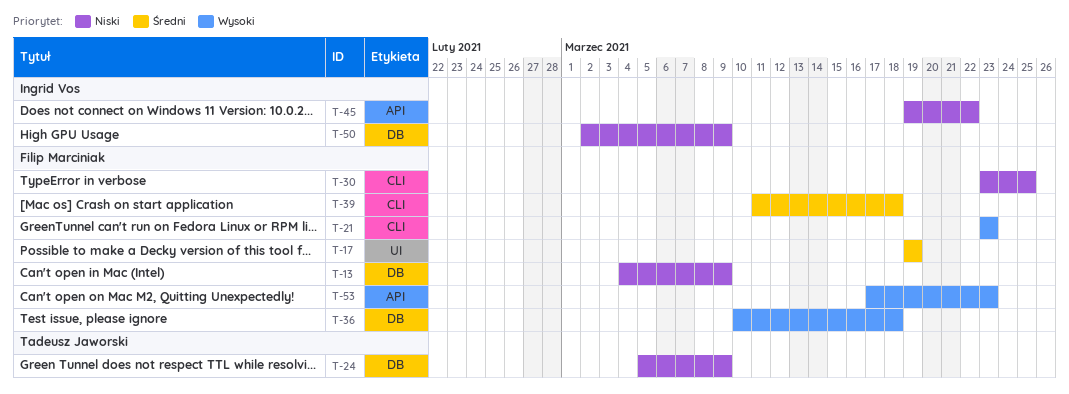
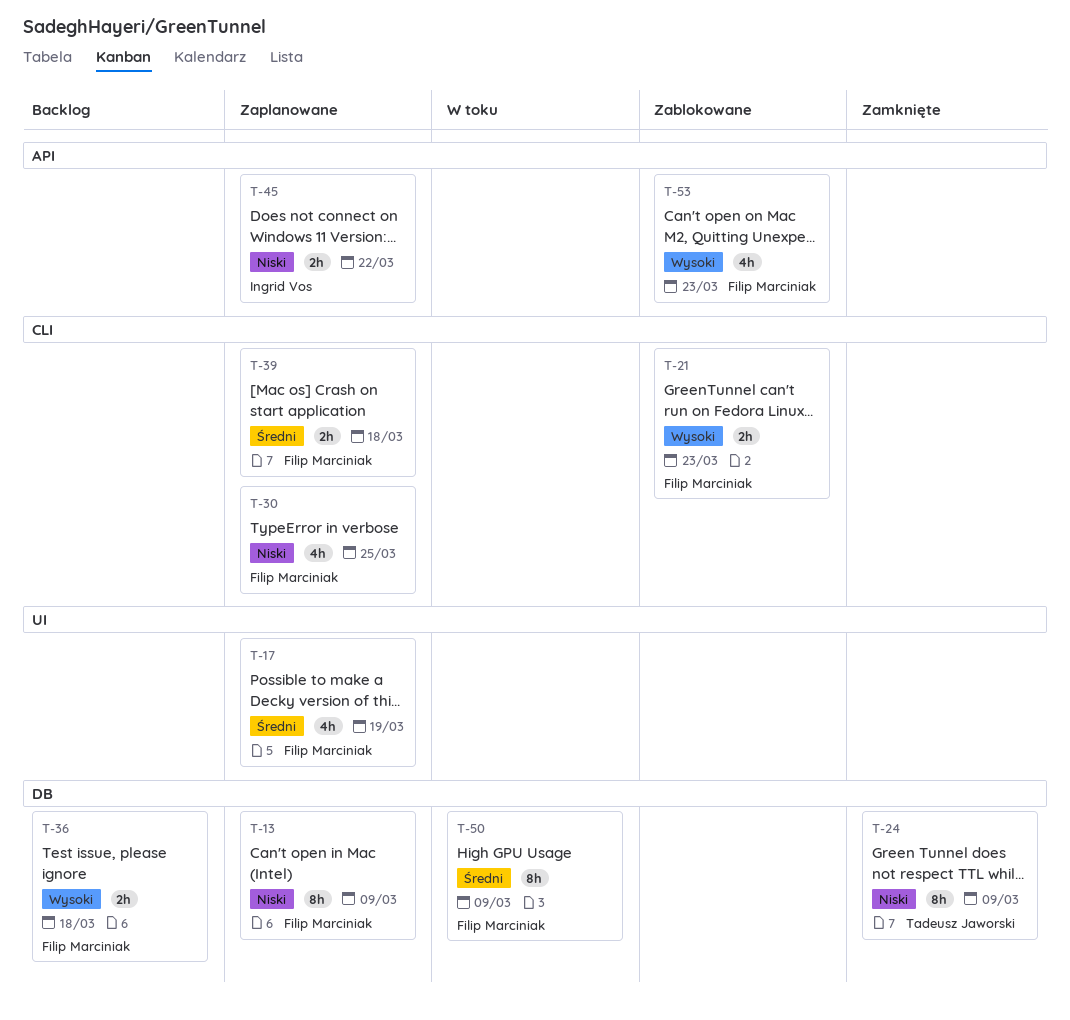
T-50, owner: Ingrid Vos -> Filip Marciniak
T-50, priority: Niski -> Średni

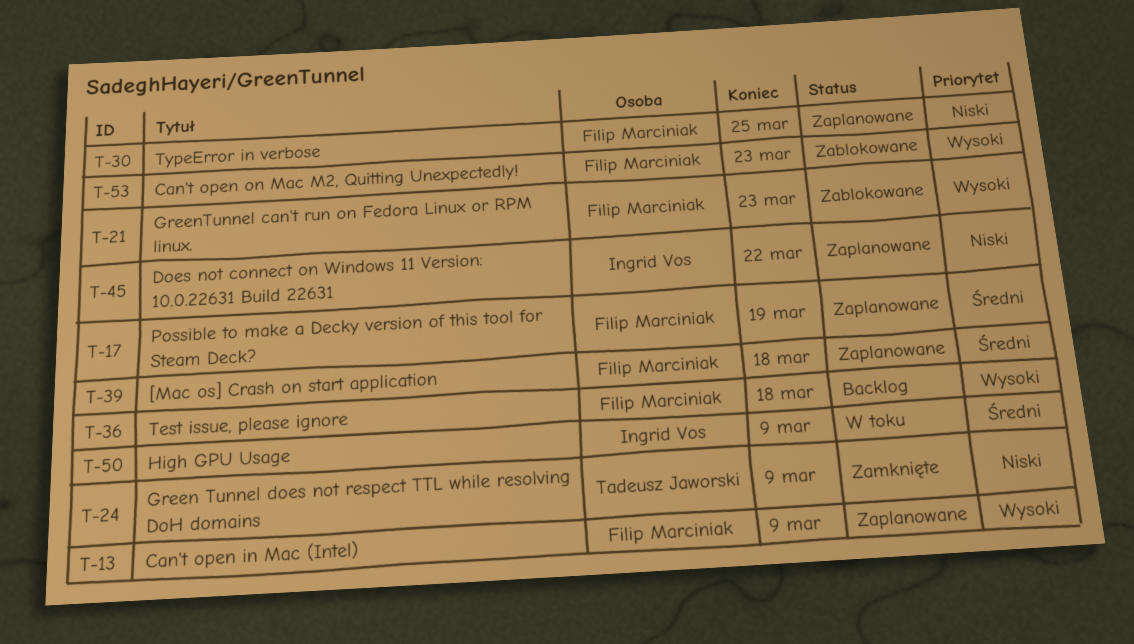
T-13, priority: Niski -> Wysoki
T-50, owner: Filip Marciniak -> Ingrid Vos

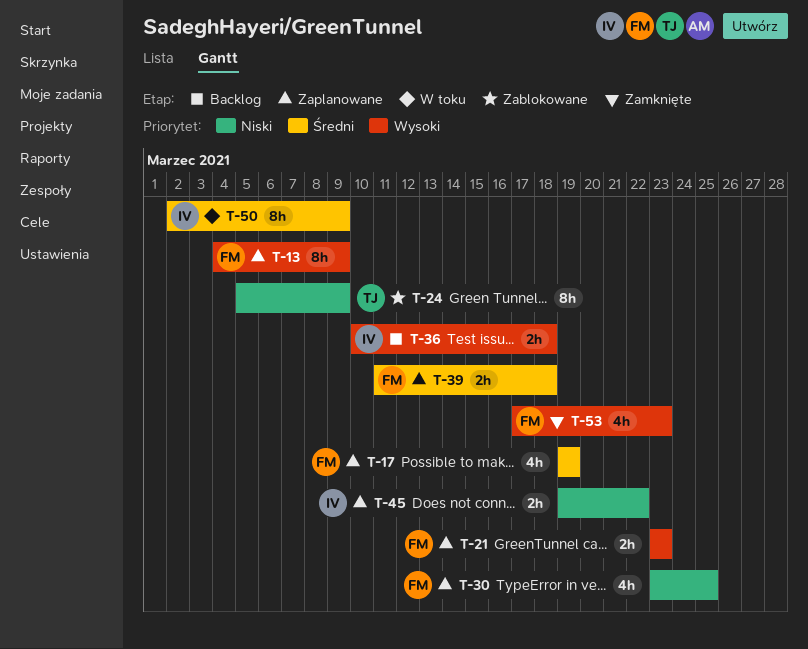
T-21, status: Zablokowane -> Zaplanowane
T-24, status: Zamknięte -> Zablokowane
T-36, owner: Filip Marciniak -> Ingrid Vos
T-53, status: Zablokowane -> Zamknięte

